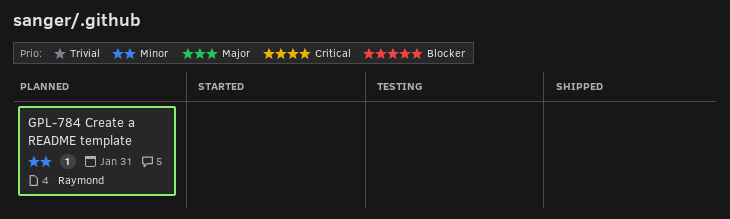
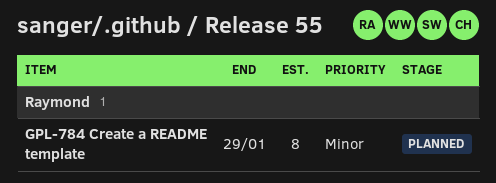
GPL-784 Create a README template, estimate: 1 -> 8
GPL-784 Create a README template, due: Jan 31 -> Jan 29

